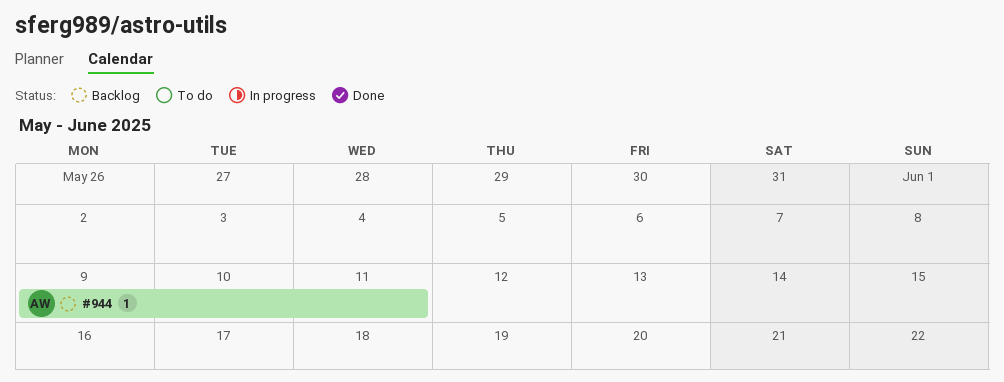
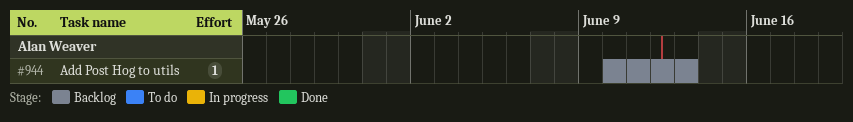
#944, start: Jun 9 -> Jun 10
#944, due: Jun 11 -> Jun 13

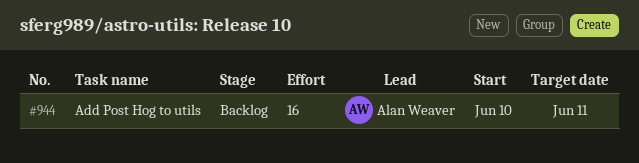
#944, estimate: 1 -> 16
#944, due: Jun 13 -> Jun 11

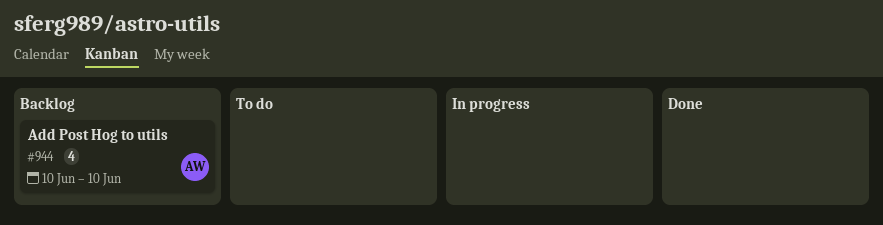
#944, estimate: 16 -> 4
#944, due: Jun 11 -> Jun 10

